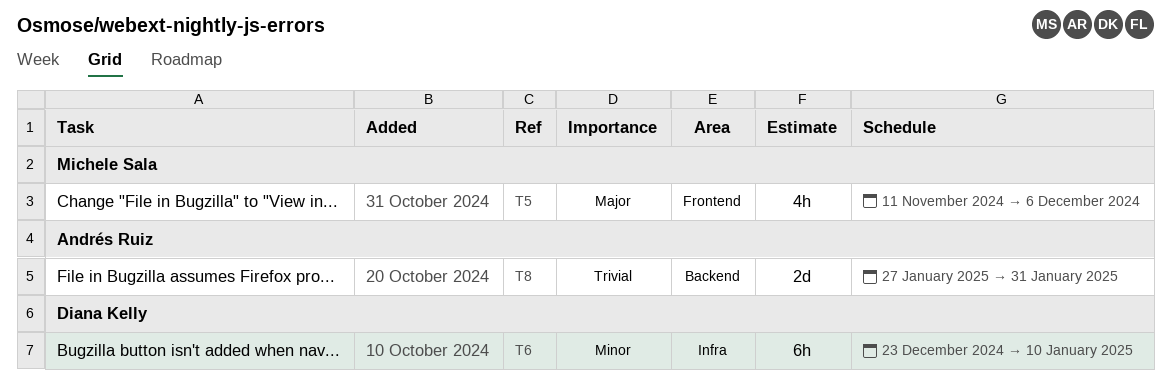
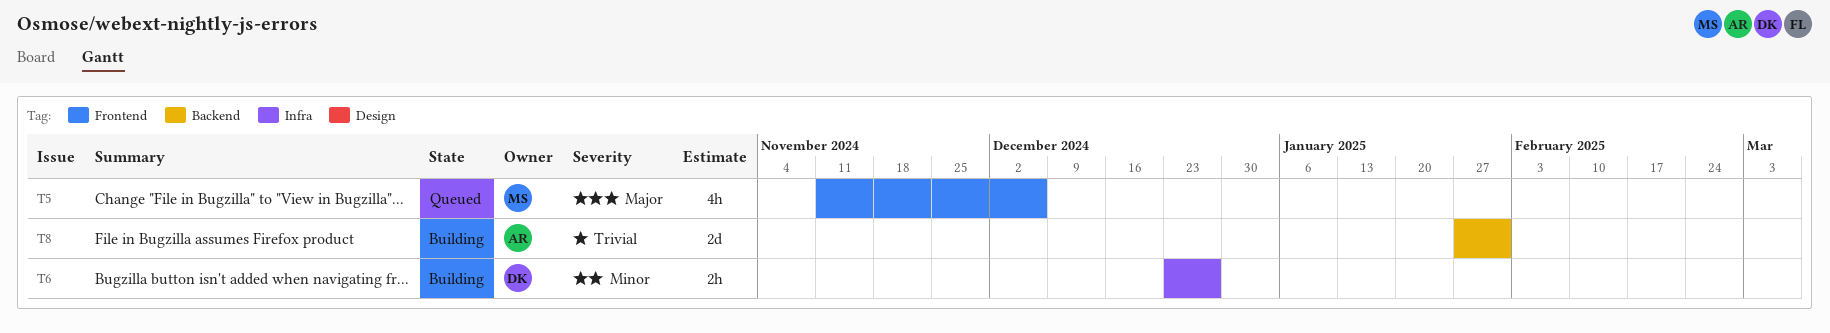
T6, estimate: 6h -> 2h
T6, due: Jan 10 -> Dec 27

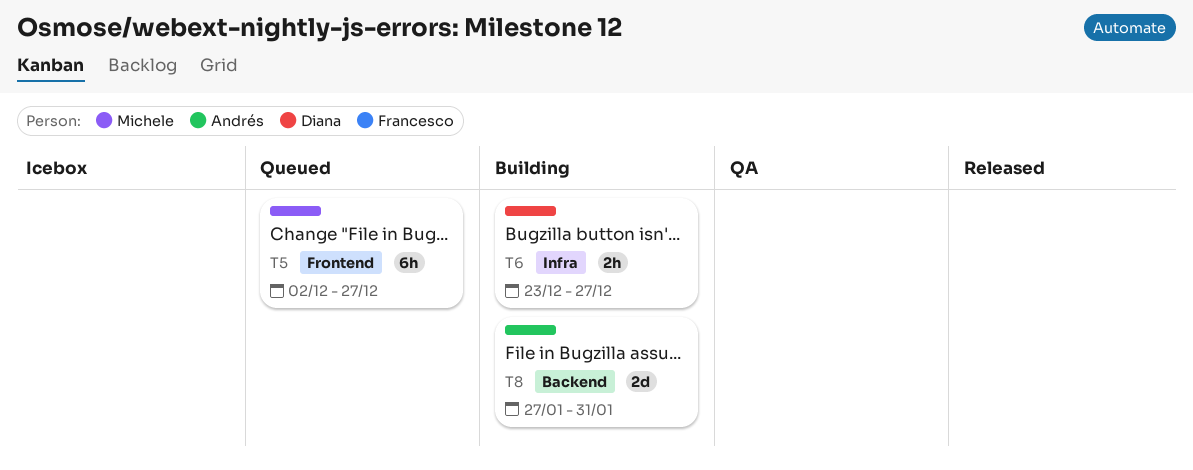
T5, estimate: 4h -> 6h
T5, start: Nov 11 -> Dec 2
T5, due: Dec 6 -> Dec 27

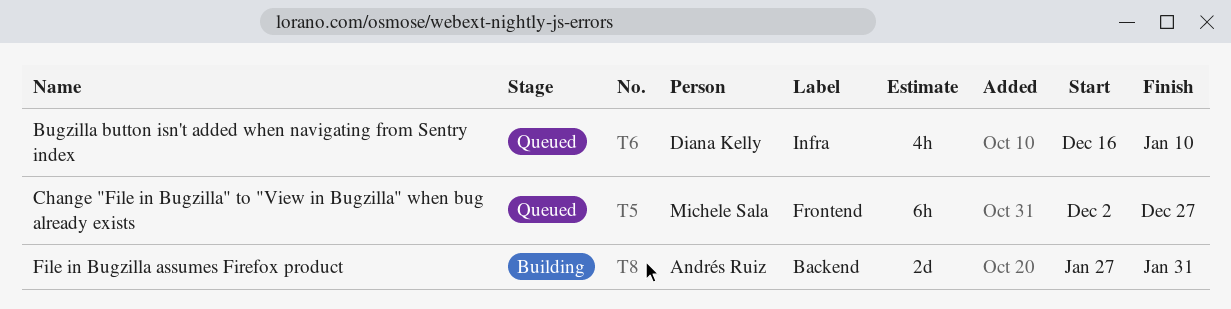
T6, status: Building -> Queued
T6, estimate: 2h -> 4h
T6, start: Dec 23 -> Dec 16
T6, due: Dec 27 -> Jan 10

